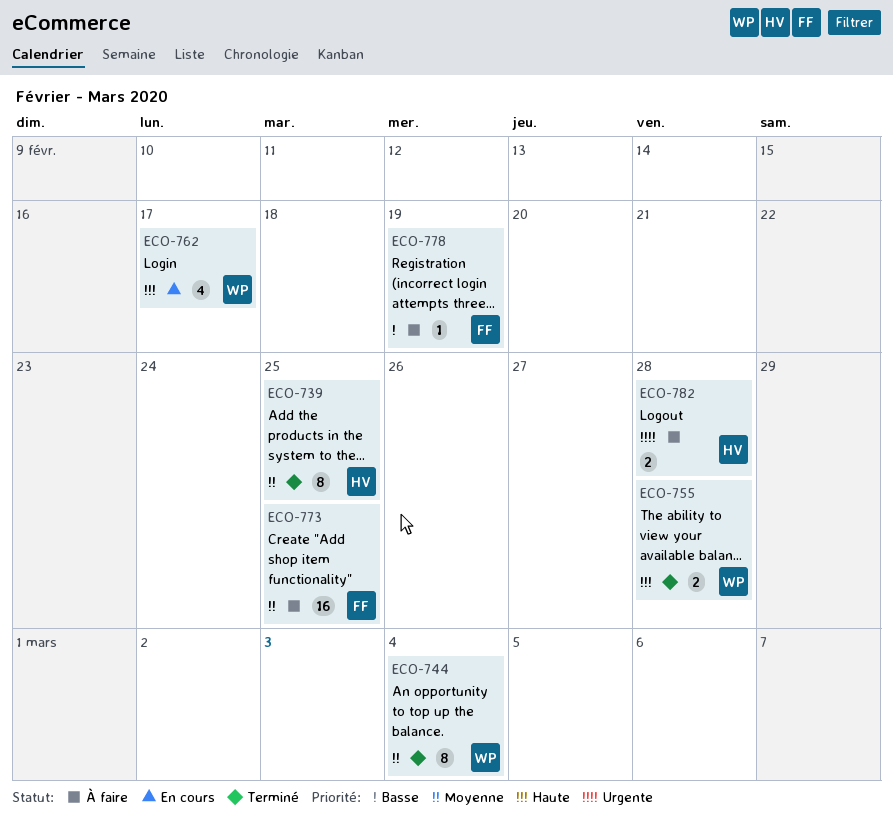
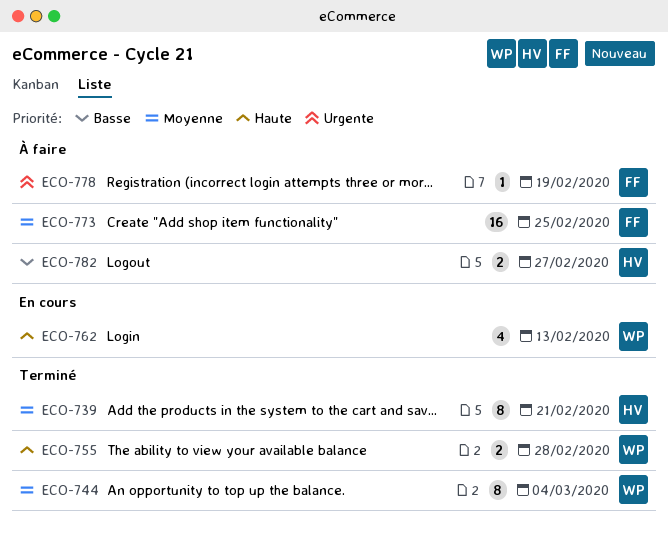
ECO-739, due: Feb 25 -> Feb 21
ECO-762, due: Feb 17 -> Feb 13
ECO-778, priority: Basse -> Urgente
ECO-782, priority: Urgente -> Basse
ECO-782, due: Feb 28 -> Feb 27

